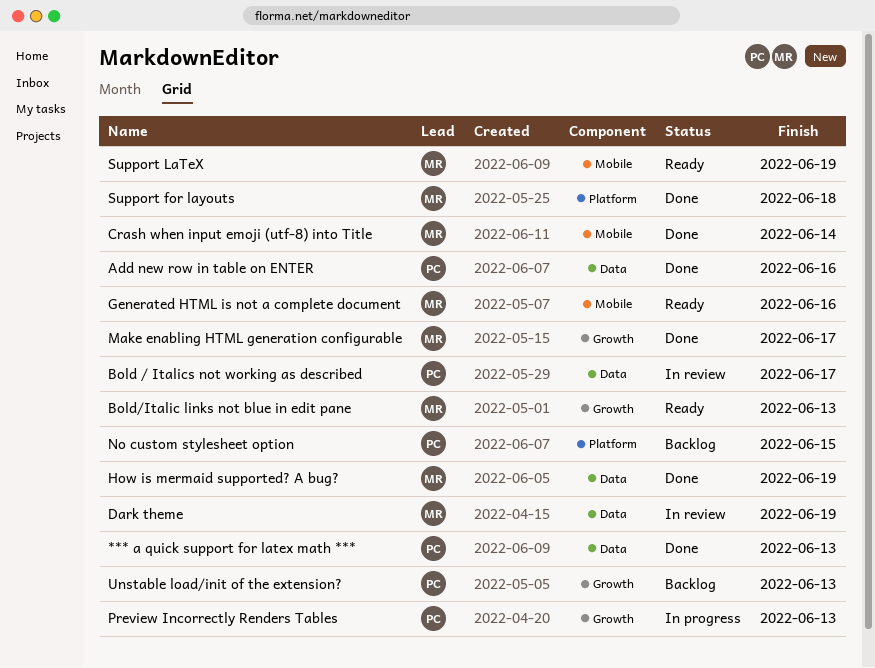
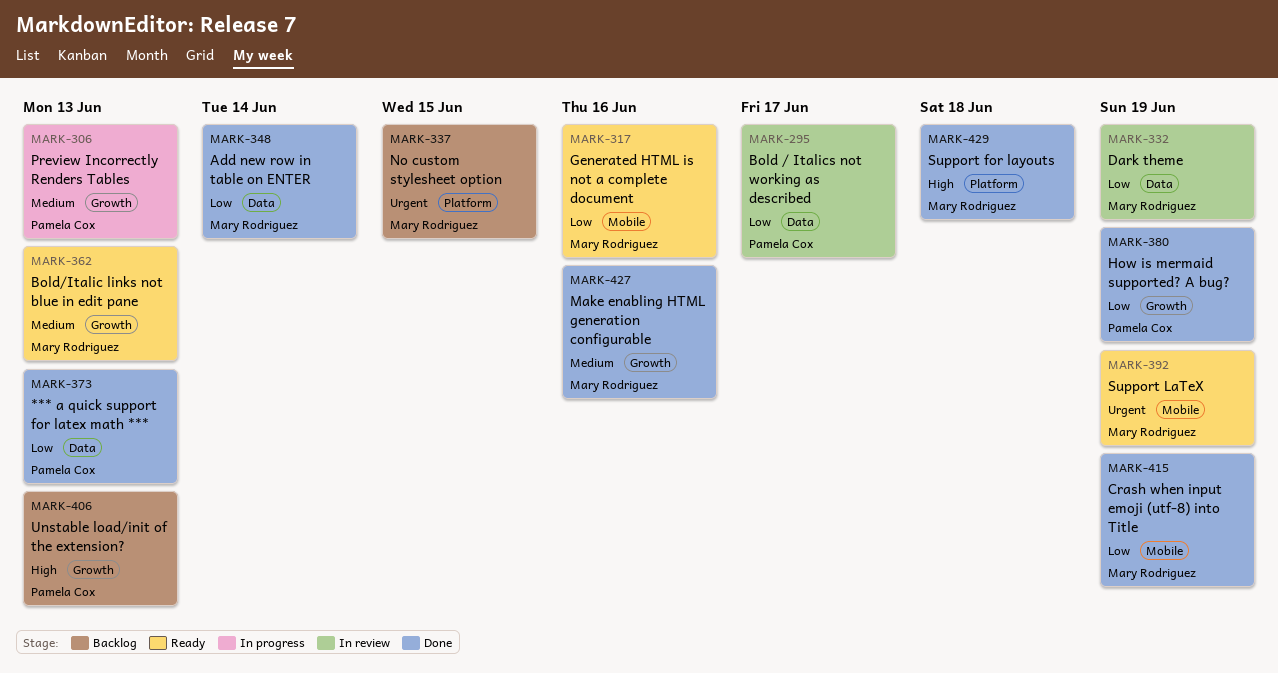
Add new row in table on ENTER, owner: Pamela Cox -> Mary Rodriguez
Add new row in table on ENTER, due: Jun 16 -> Jun 14
Crash when input emoji (utf-8) into Title, due: Jun 14 -> Jun 19
How is mermaid supported? A bug?, owner: Mary Rodriguez -> Pamela Cox
How is mermaid supported? A bug?, label: Data -> Growth
Make enabling HTML generation configurable, due: Jun 17 -> Jun 16
No custom stylesheet option, owner: Pamela Cox -> Mary Rodriguez

